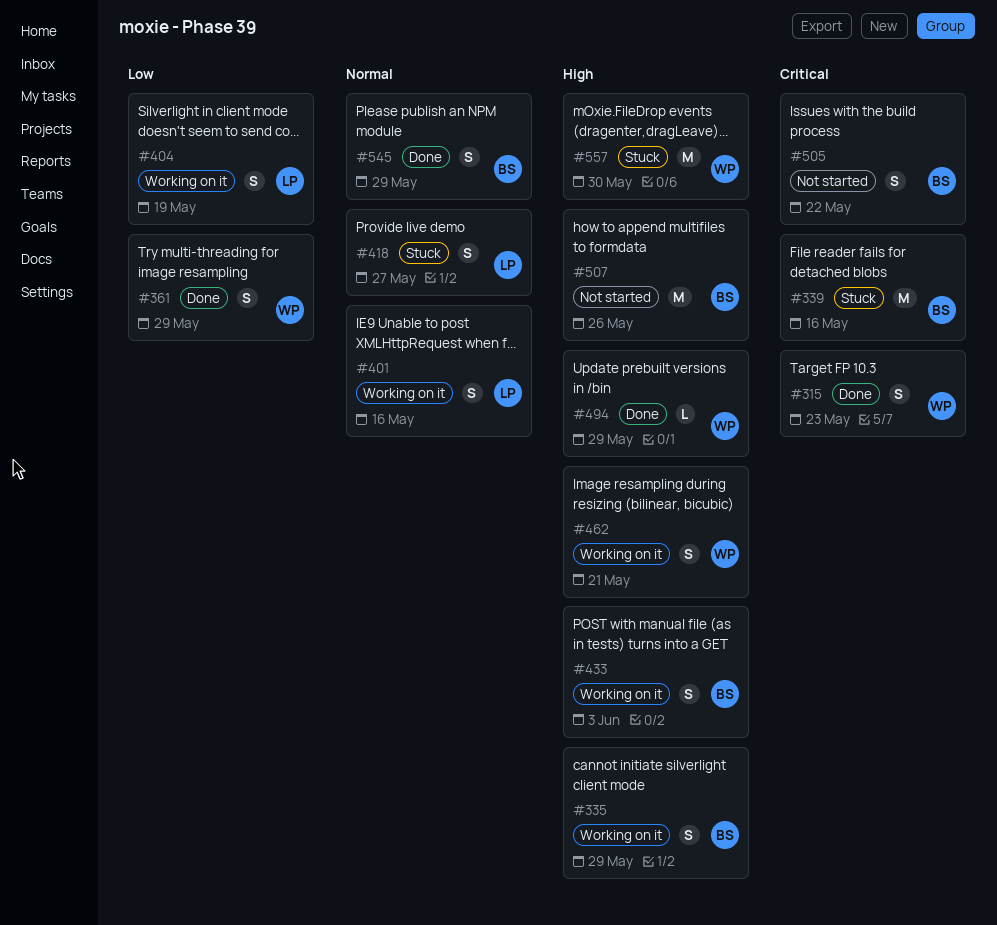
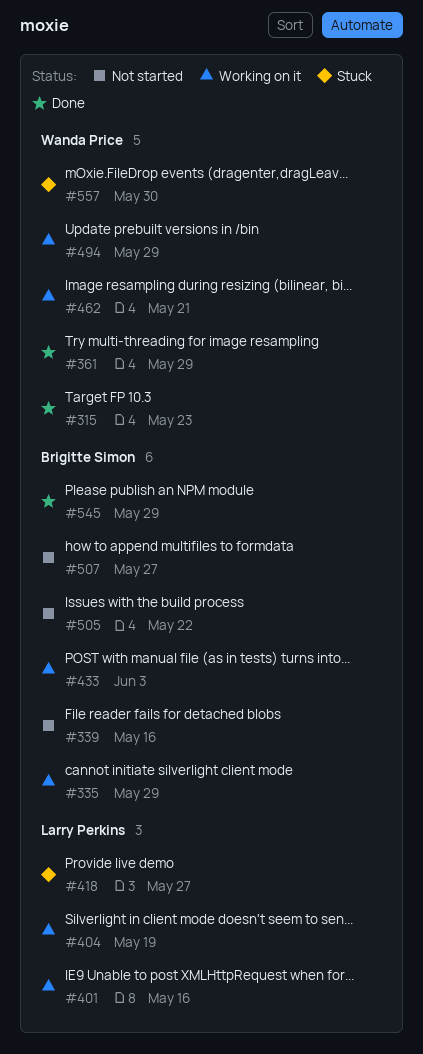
#339, status: Stuck -> Not started
#494, status: Done -> Working on it
#507, due: May 26 -> May 27

